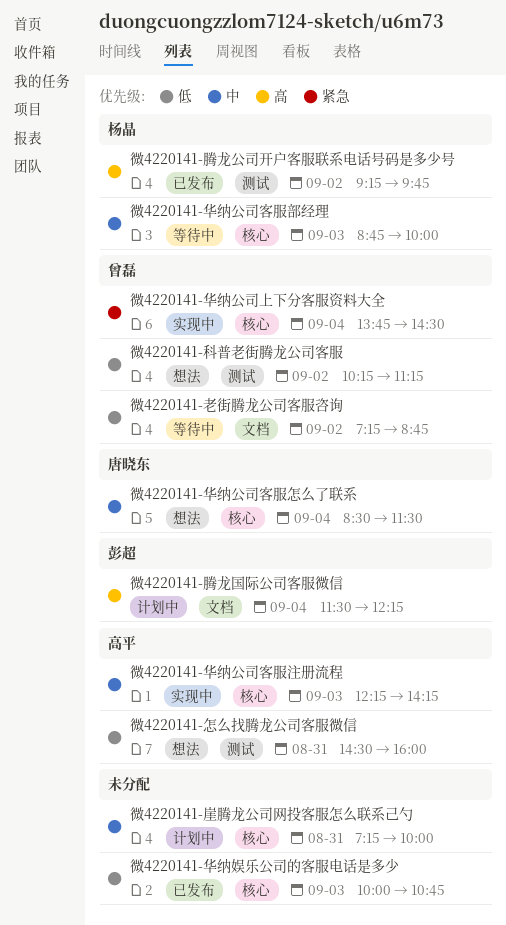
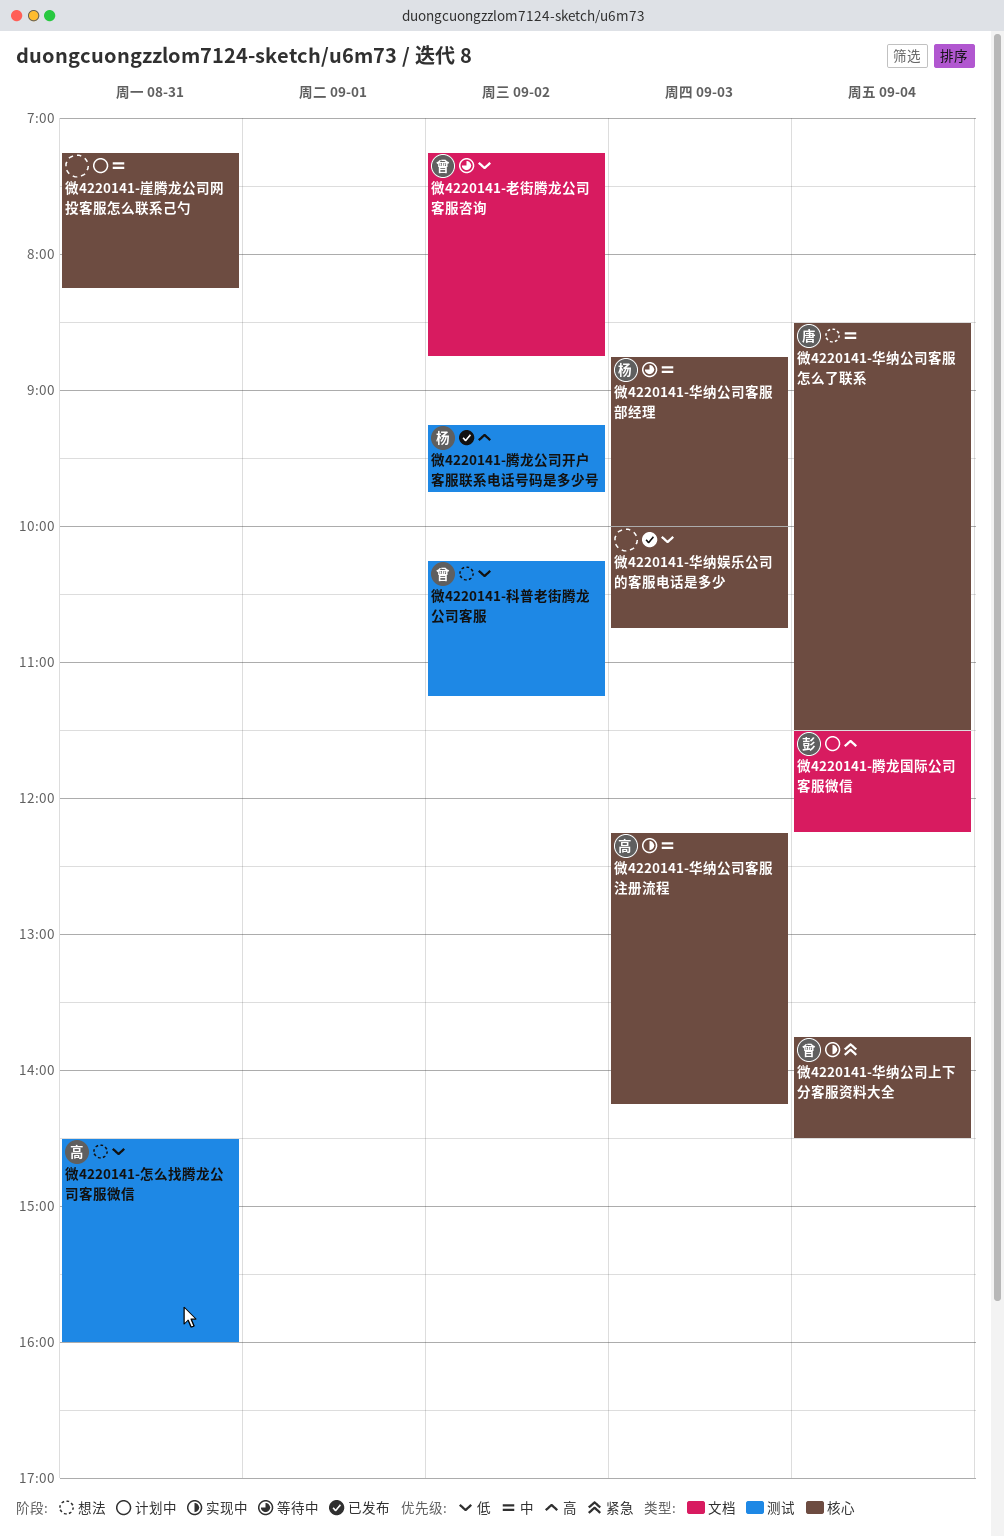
微4220141-崖腾龙公司网投客服怎么联系己勺, ends: 10:00 -> 08:15

